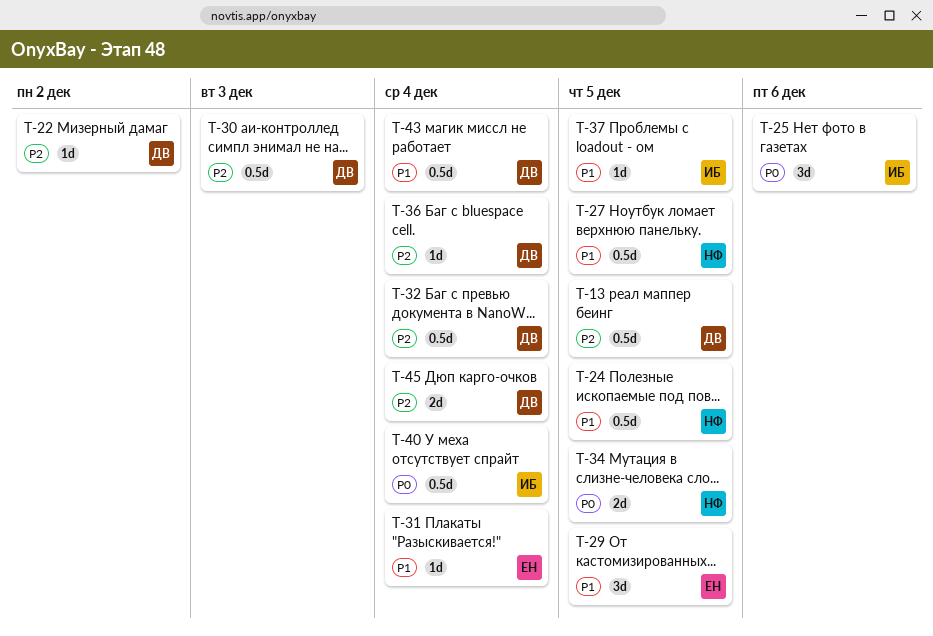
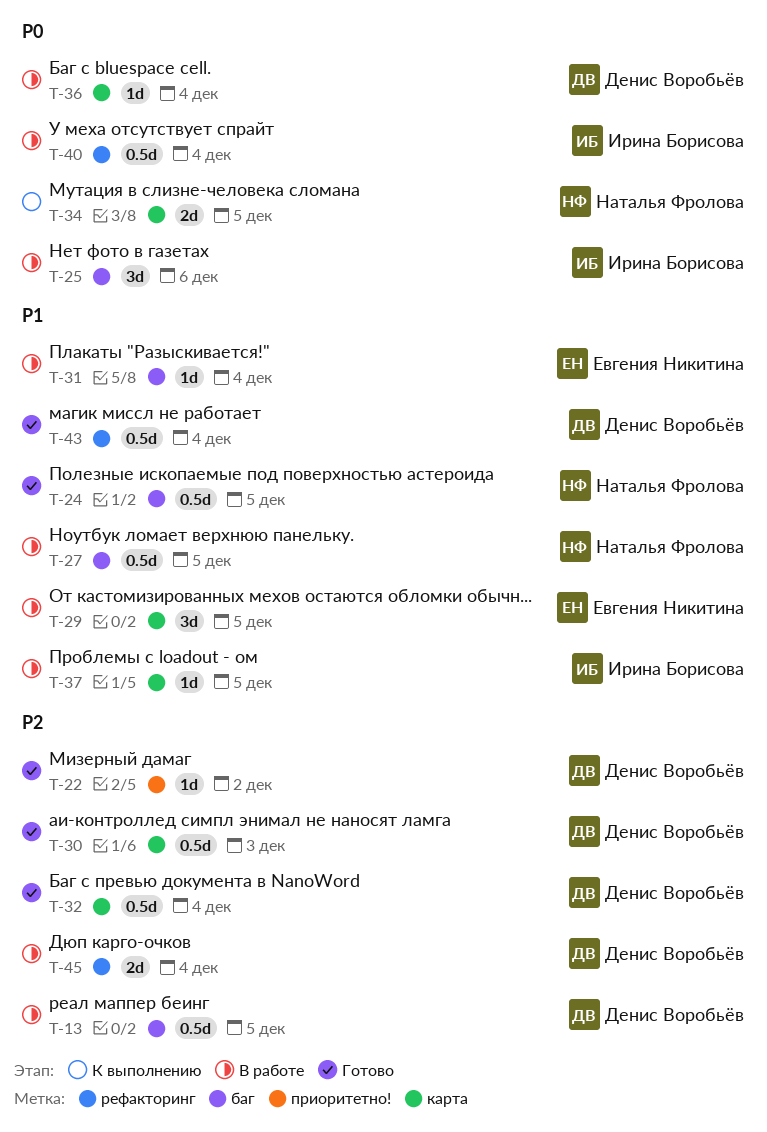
T-36, priority: P2 -> P0

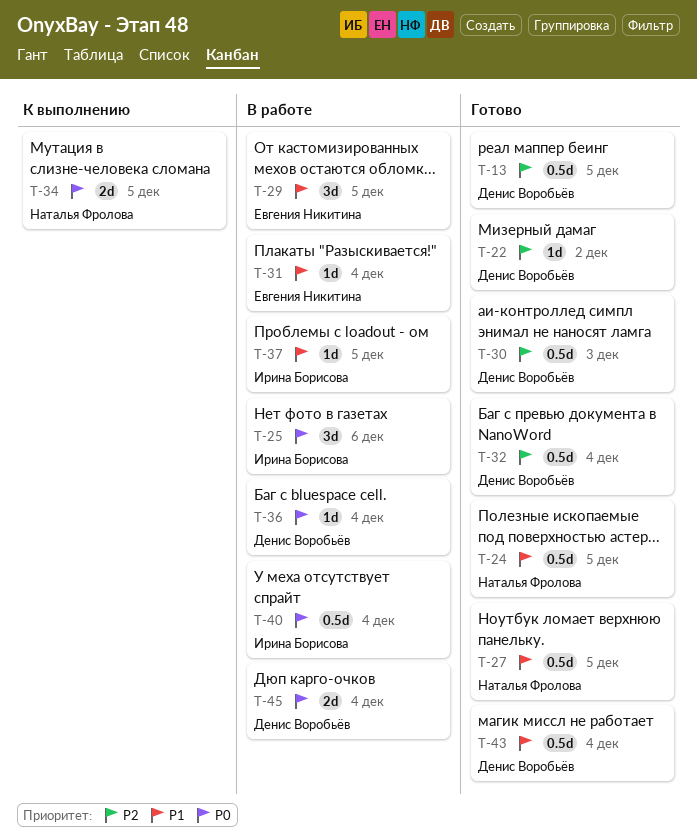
T-13, status: В работе -> Готово
T-27, status: В работе -> Готово
T-45, priority: P2 -> P0

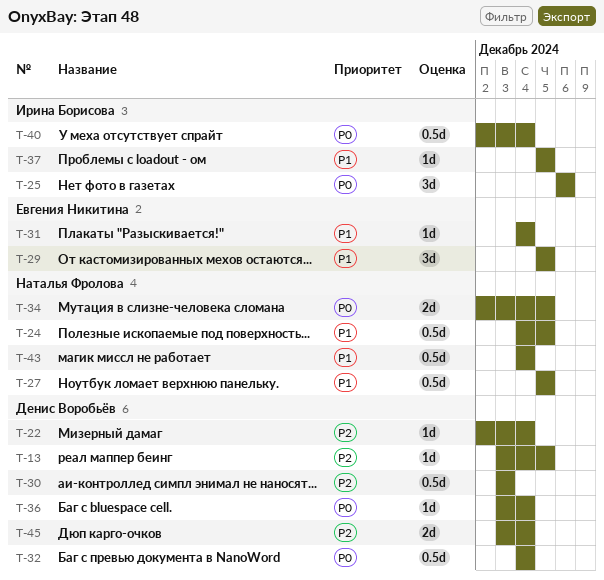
T-13, estimate: 0.5d -> 1d
T-22, due: Dec 2 -> Dec 4
T-32, priority: P2 -> P0
T-43, owner: Денис Воробьёв -> Наталья Фролова
T-45, priority: P0 -> P2

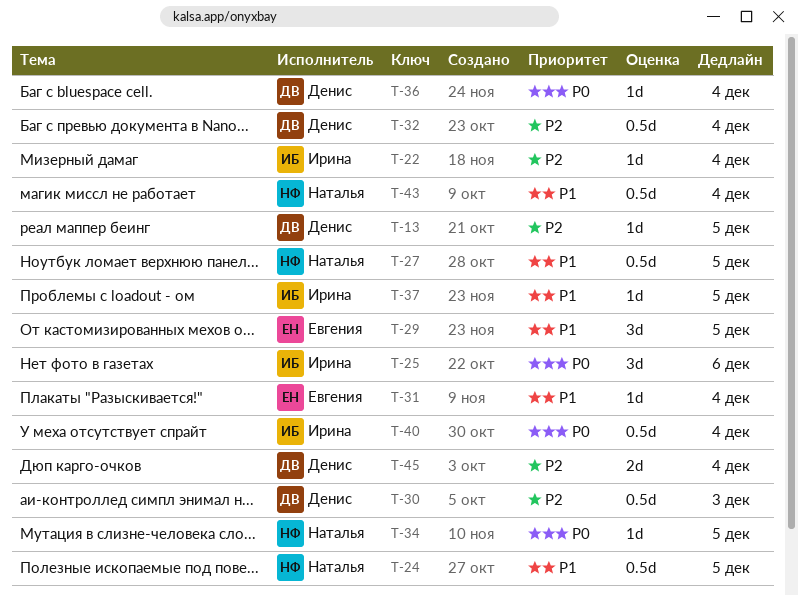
T-22, owner: Денис Воробьёв -> Ирина Борисова
T-32, priority: P0 -> P2
T-34, estimate: 2d -> 1d

